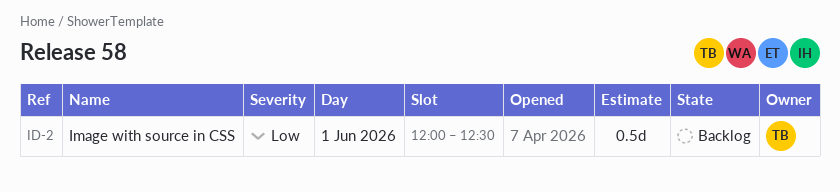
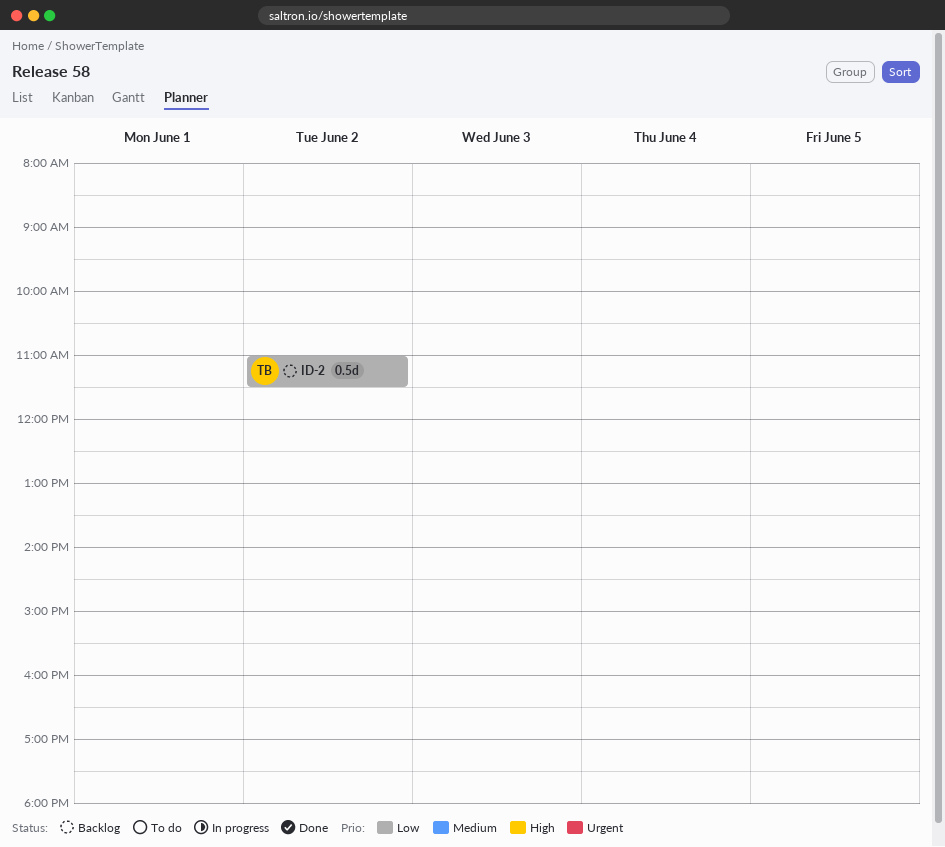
ID-2, day: Jun 1 -> Jun 2
ID-2, begins: 12:00 -> 11:00
ID-2, ends: 12:30 -> 11:30

